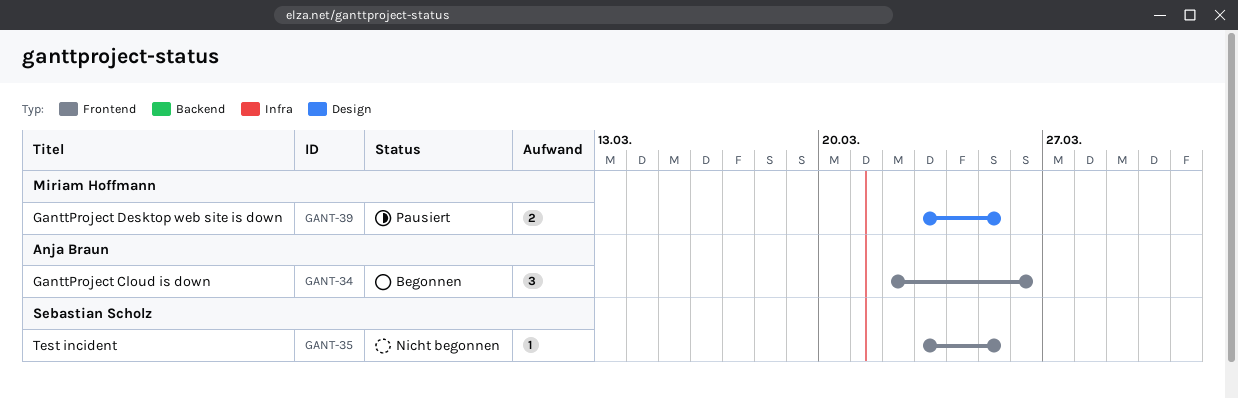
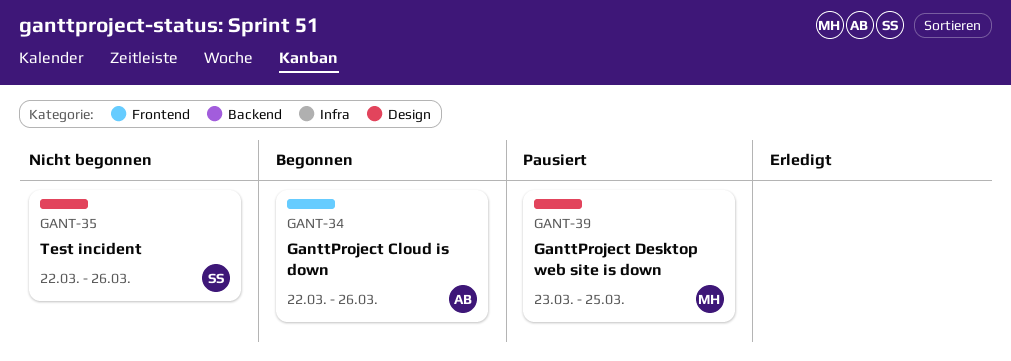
GANT-35, label: Frontend -> Design
GANT-35, start: Mar 23 -> Mar 22
GANT-35, due: Mar 25 -> Mar 26

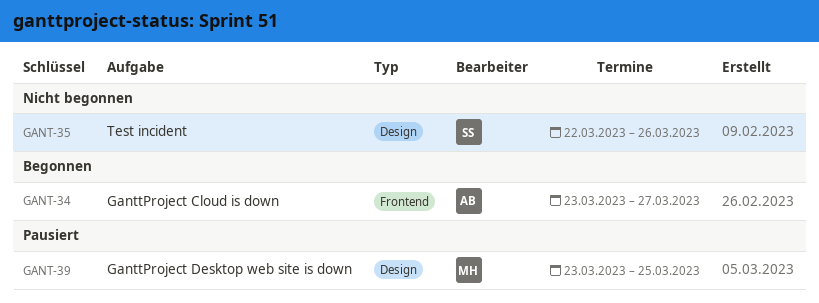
GANT-34, start: Mar 22 -> Mar 23
GANT-34, due: Mar 26 -> Mar 27

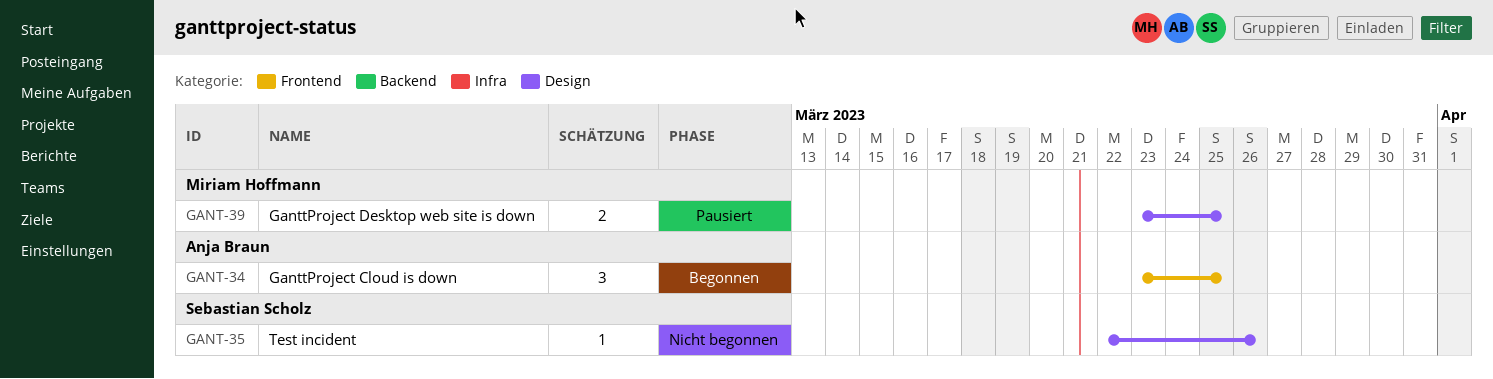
GANT-34, due: Mar 27 -> Mar 25

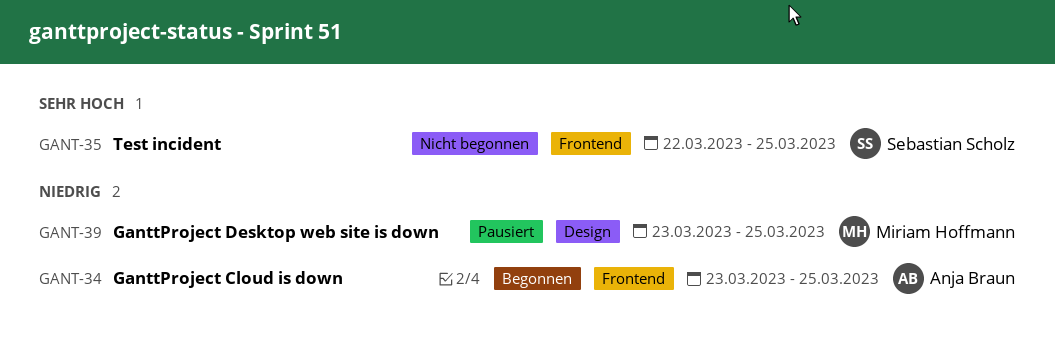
GANT-35, label: Design -> Frontend
GANT-35, due: Mar 26 -> Mar 25

